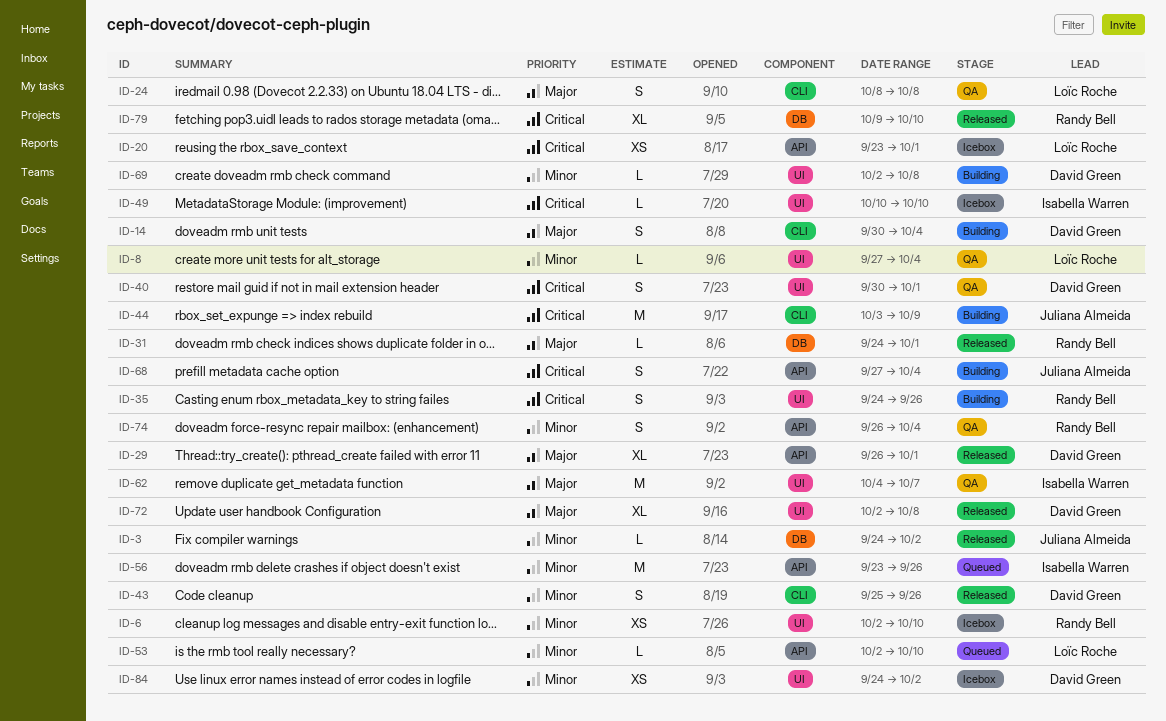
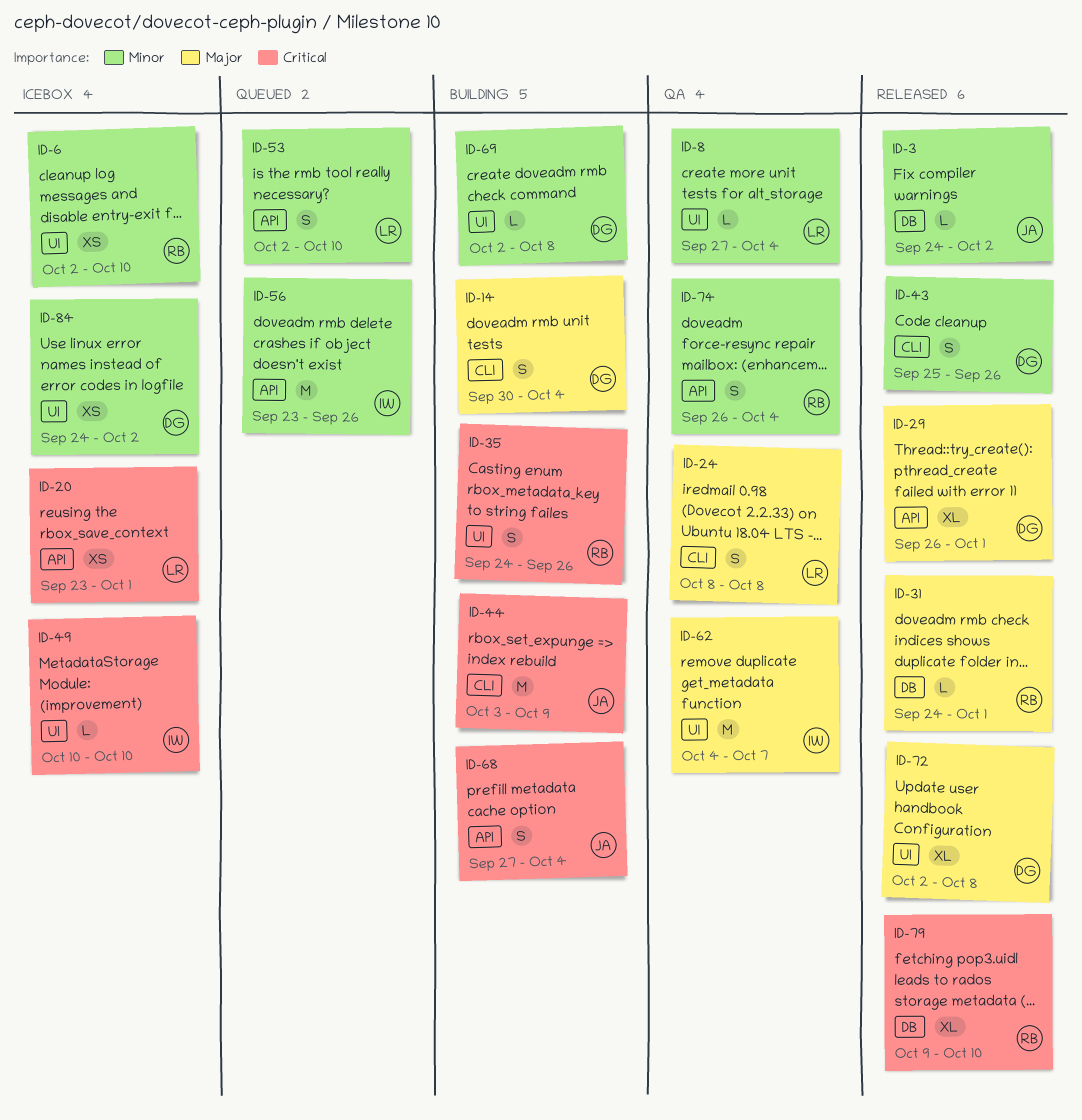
ID-40: present -> none
ID-53, estimate: L -> S

